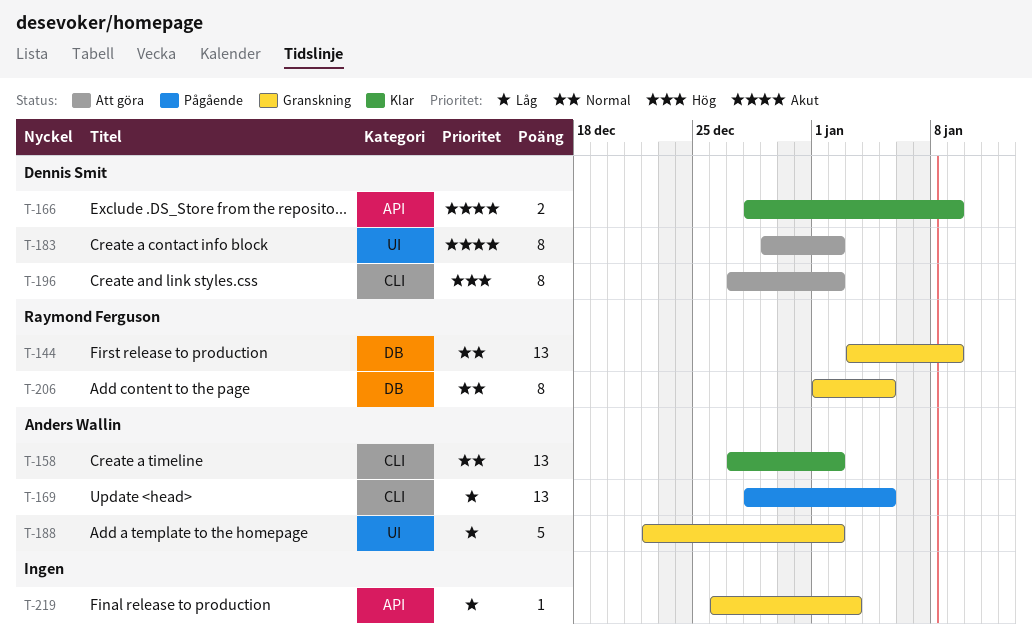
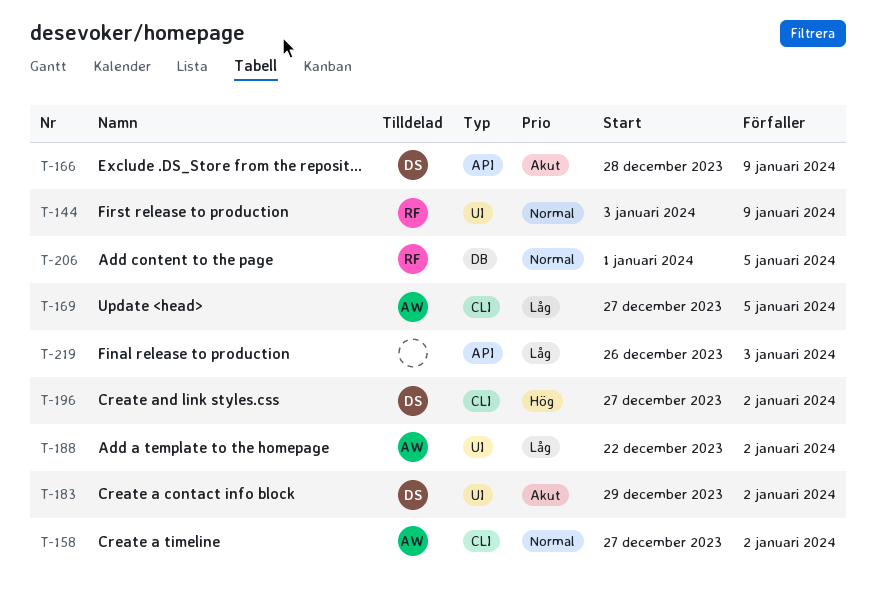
T-144, label: DB -> UI
T-169, start: Dec 28 -> Dec 27

